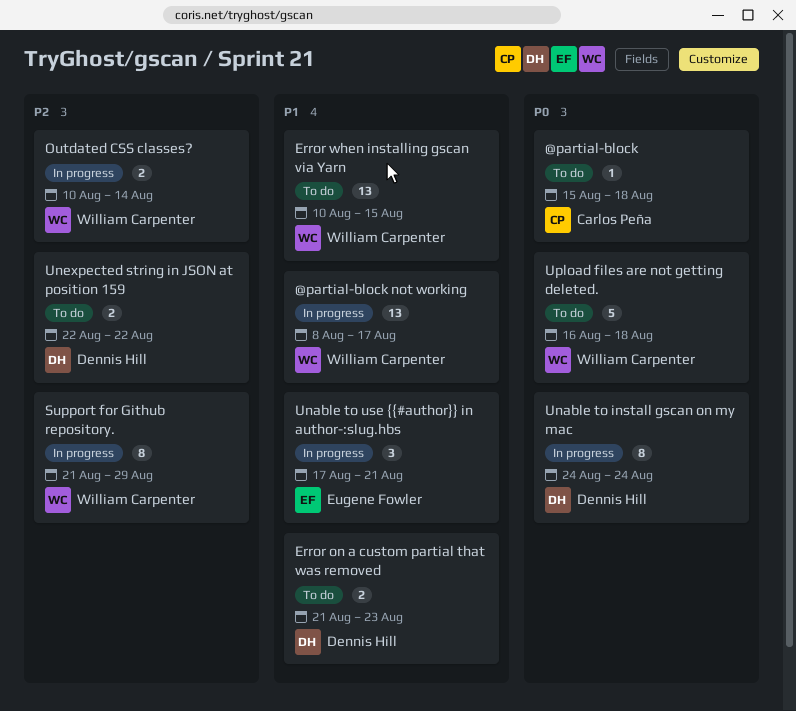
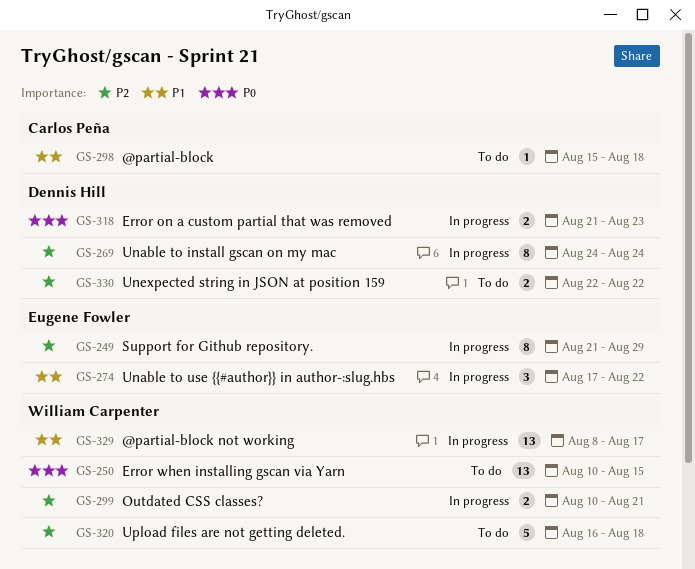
@partial-block, priority: P0 -> P1
Error on a custom partial that was removed, status: To do -> In progress
Error on a custom partial that was removed, priority: P1 -> P0
Error when installing gscan via Yarn, priority: P1 -> P0
Outdated CSS classes?, due: Aug 14 -> Aug 21
Support for Github repository., owner: William Carpenter -> Eugene Fowler
Unable to install gscan on my mac, priority: P0 -> P2
Unable to use {{#author}} in author-:slug.hbs, due: Aug 21 -> Aug 22
Upload files are not getting deleted., priority: P0 -> P2

